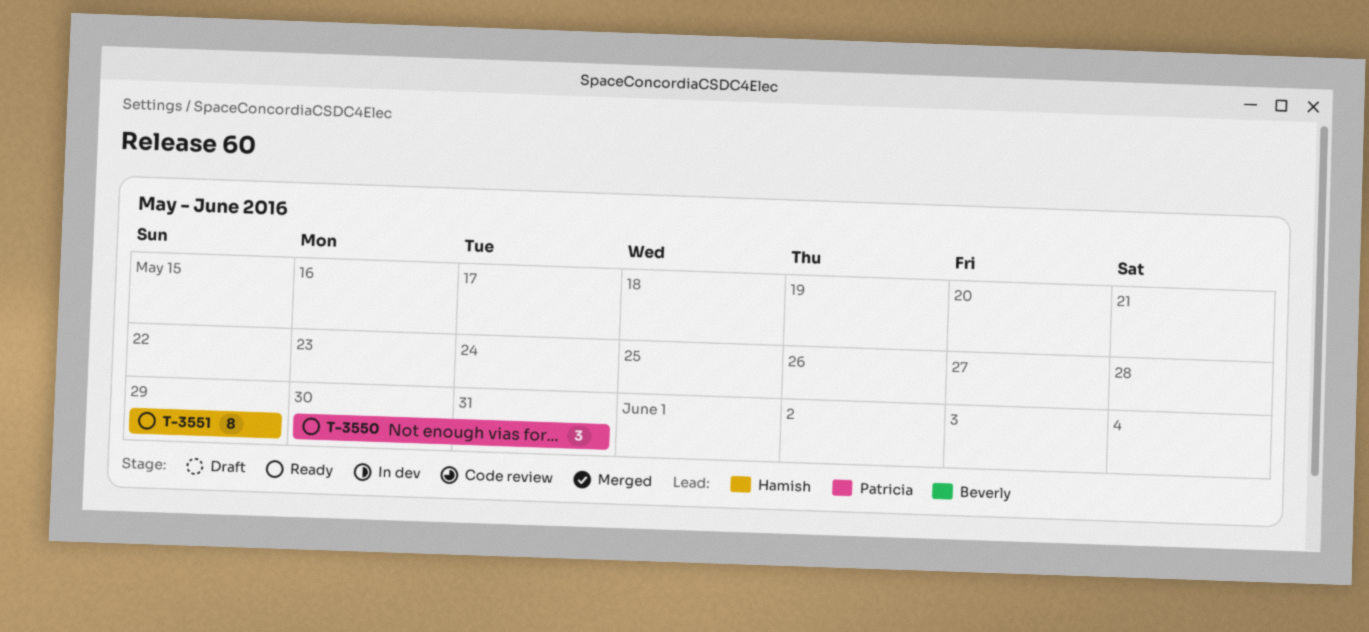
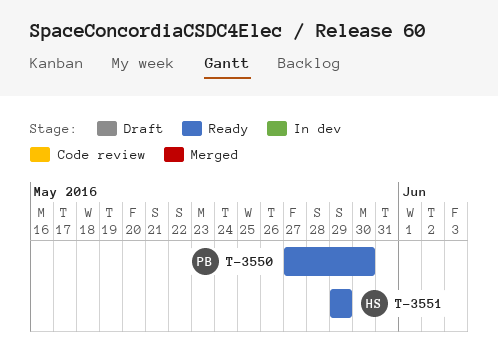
T-3550, start: May 30 -> May 27
T-3550, due: May 31 -> May 30

